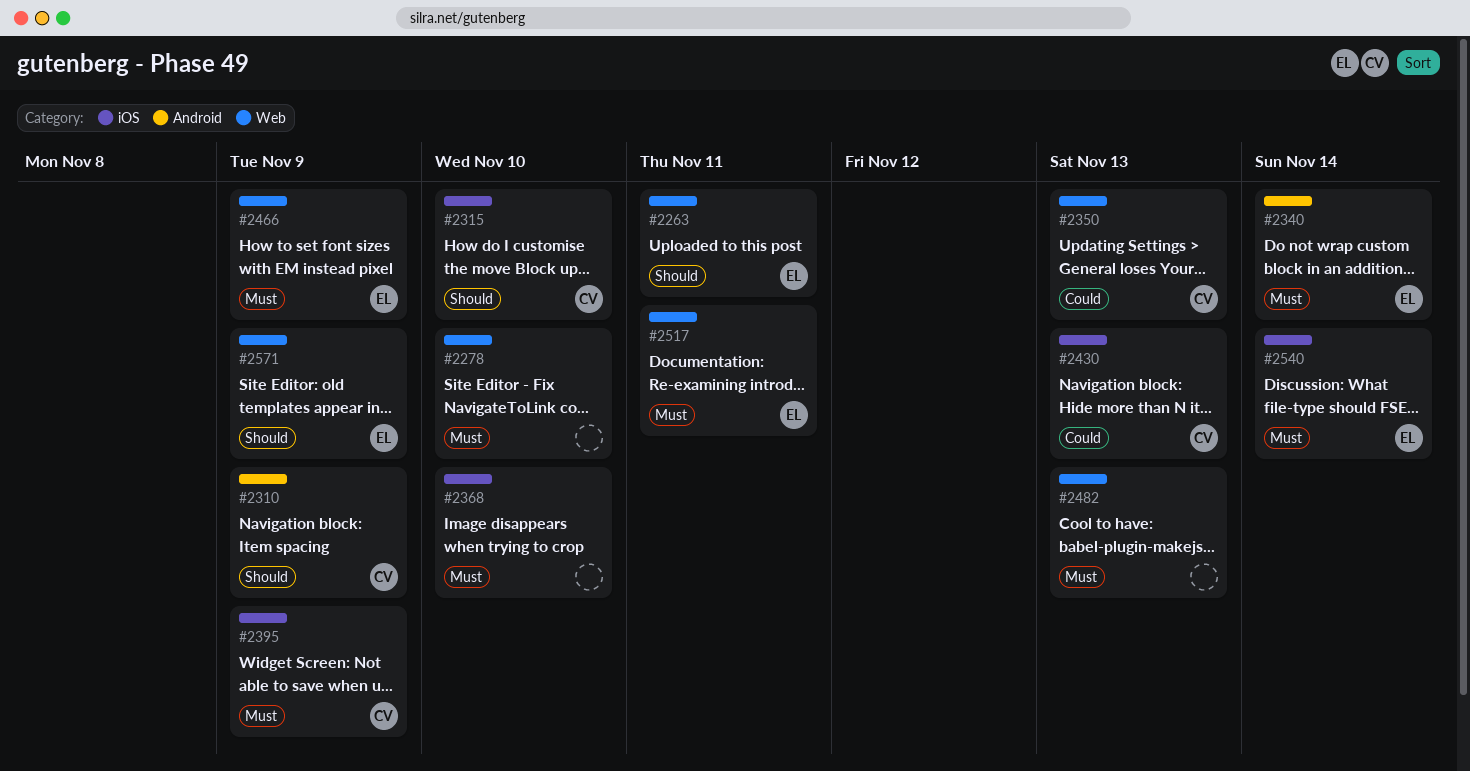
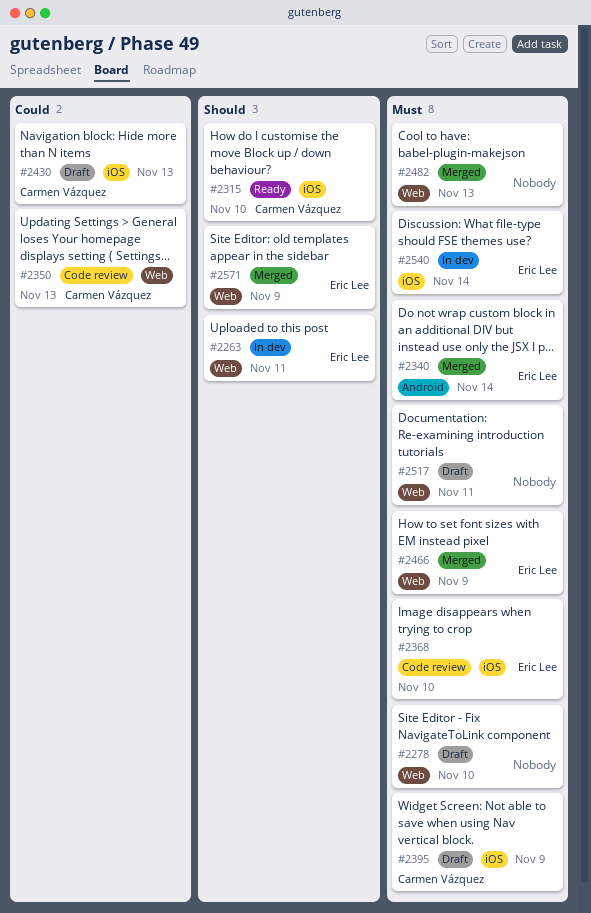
#2310: present -> none
#2368, owner: none -> Eric Lee
#2517, owner: Eric Lee -> none

